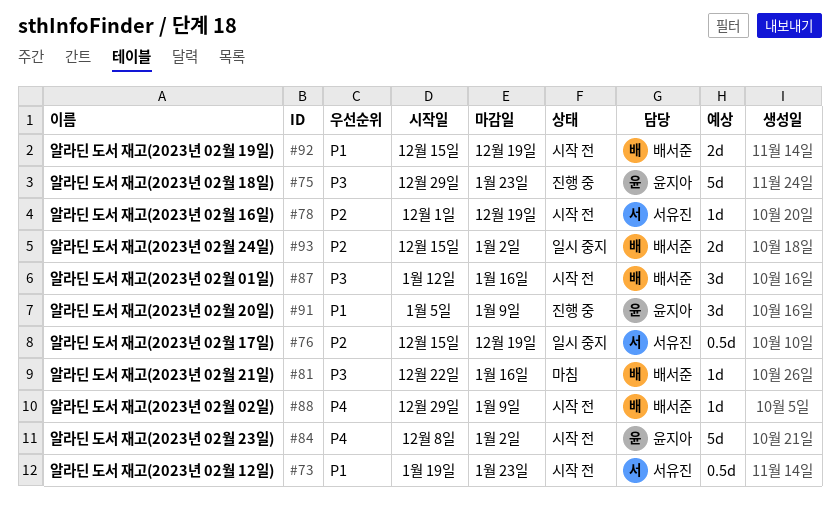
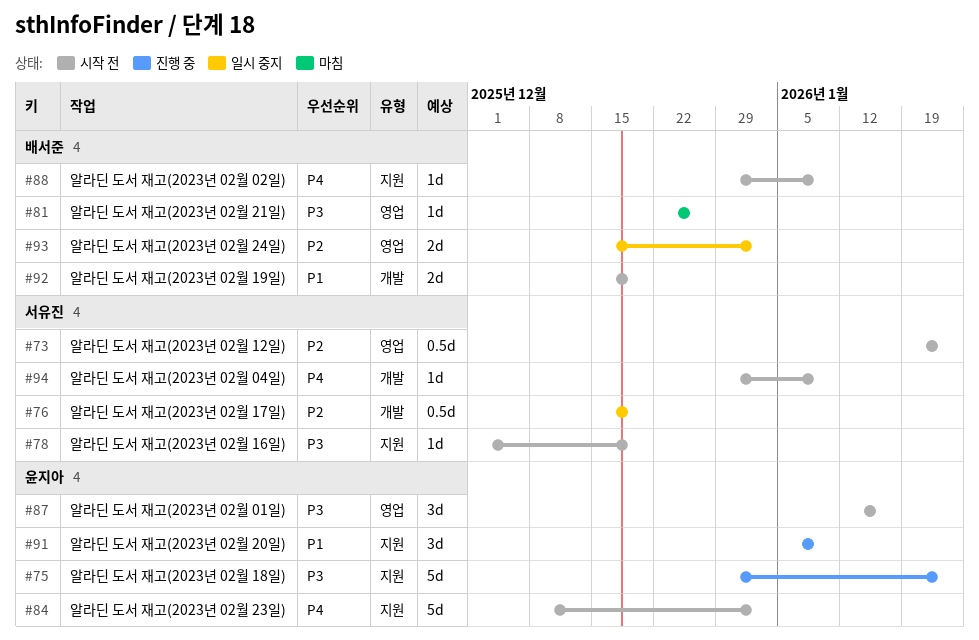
#73, priority: P1 -> P2
#78, priority: P2 -> P3
#81, due: Jan 16 -> Dec 26
#87, owner: 배서준 -> 윤지아
#94: none -> present

